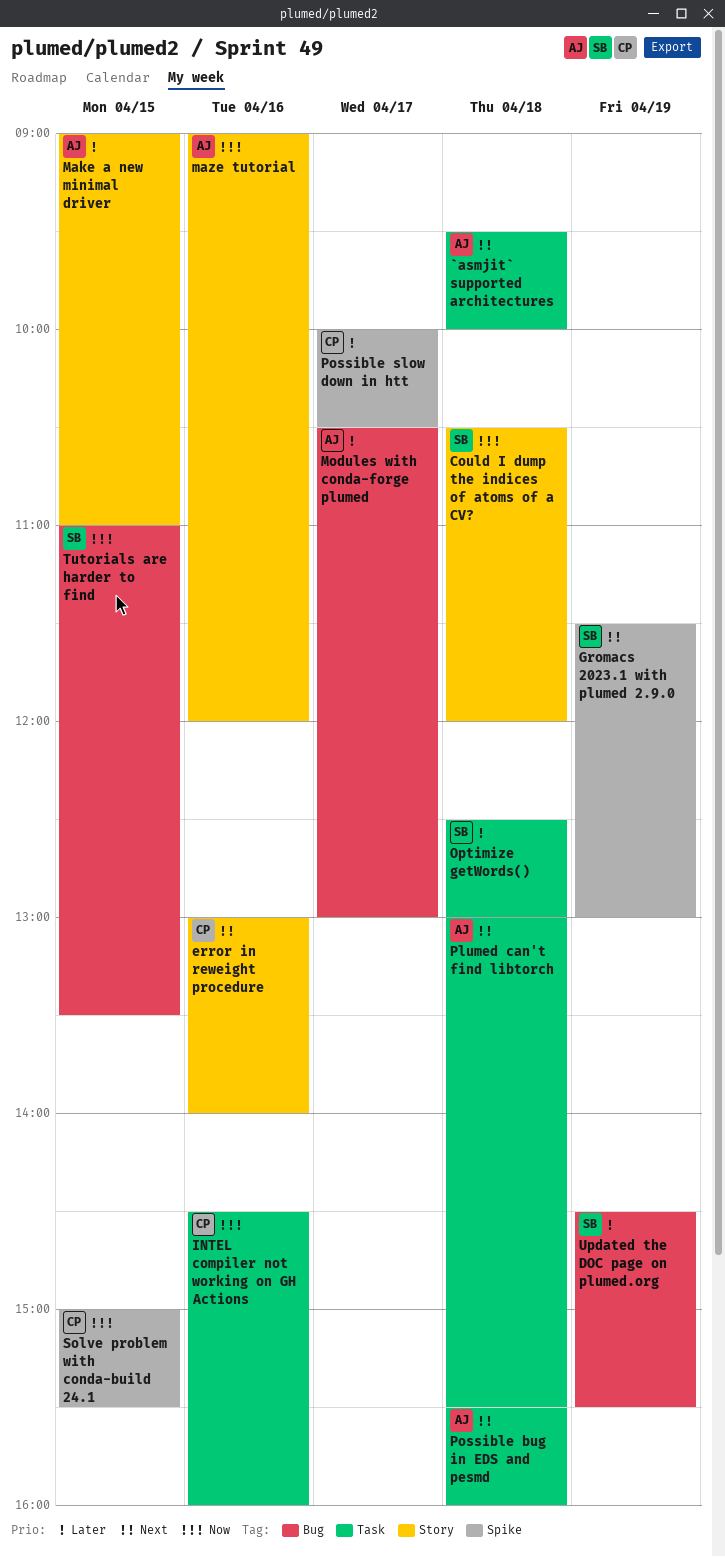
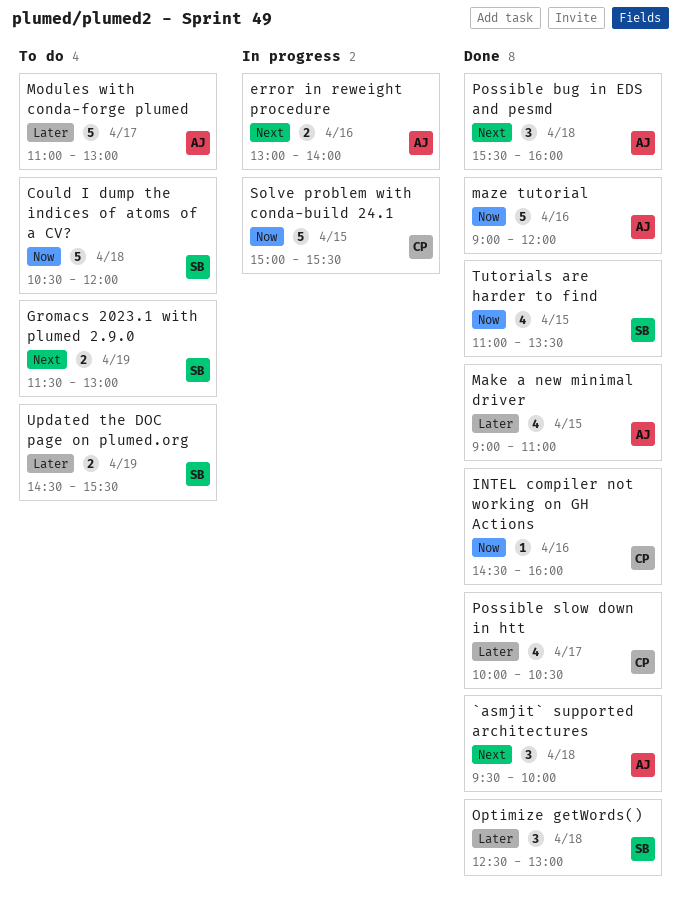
error in reweight procedure, owner: CP -> AJ
Modules with conda-forge plumed, begins: 10:30 -> 11:00
Plumed can't find libtorch: present -> none

